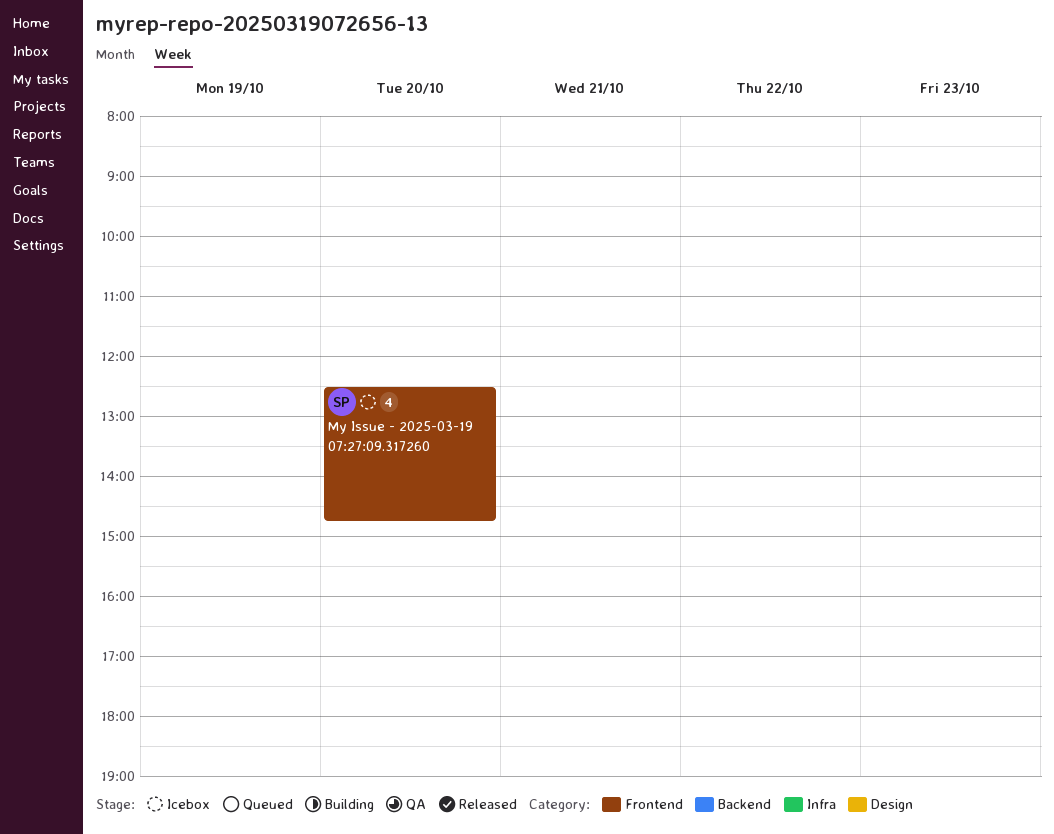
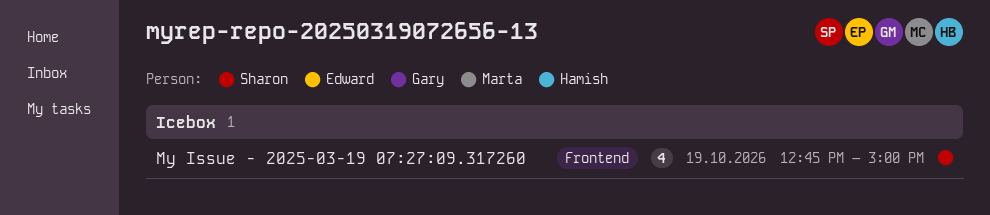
My Issue - 2025-03-19 07:27:09.317260, day: Oct 20 -> Oct 19
My Issue - 2025-03-19 07:27:09.317260, begins: 12:30 -> 12:45
My Issue - 2025-03-19 07:27:09.317260, ends: 14:45 -> 15:00

